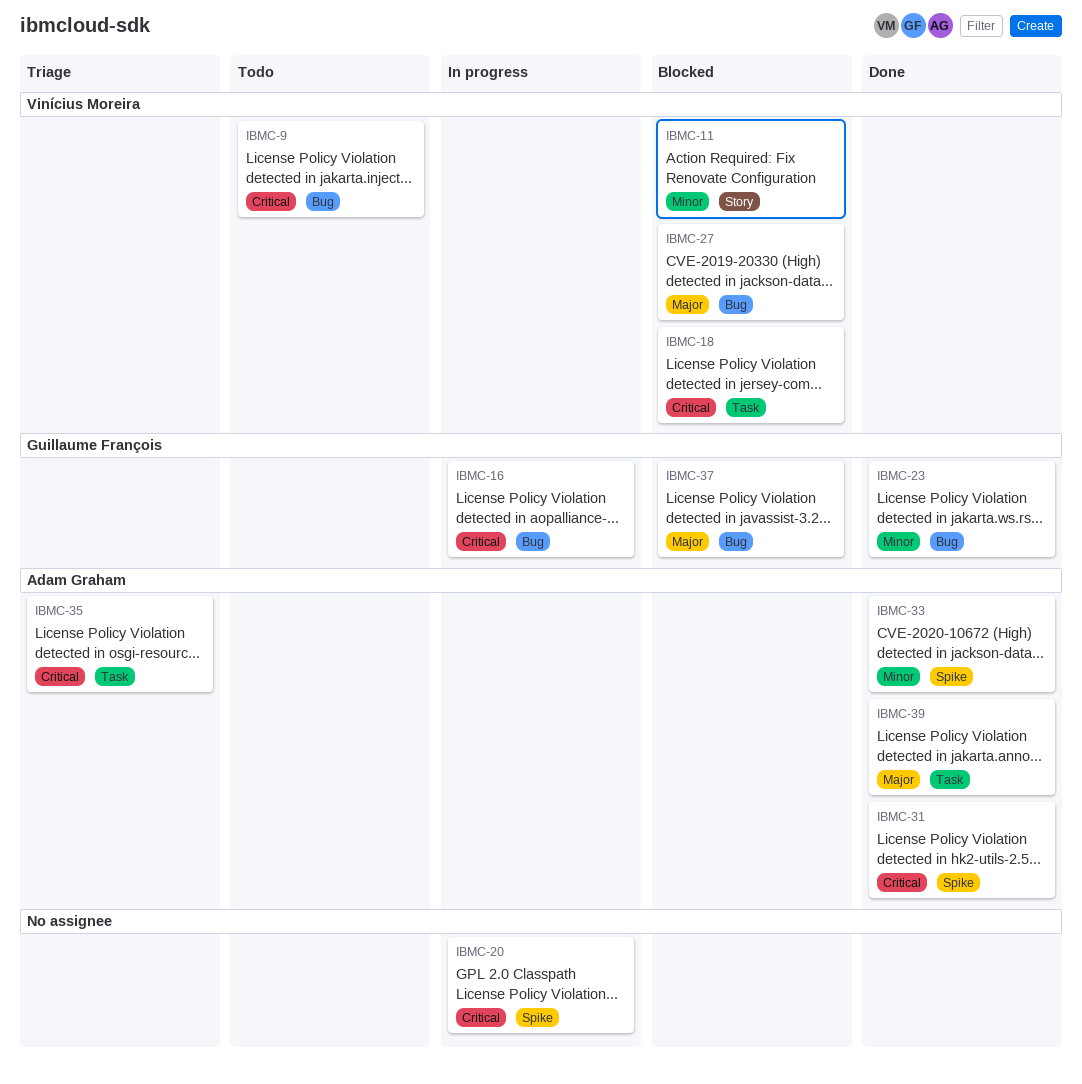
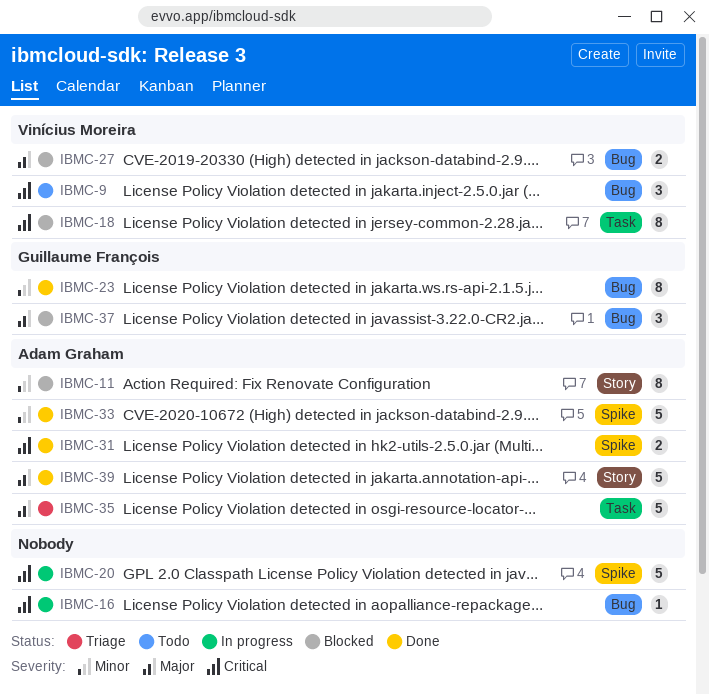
IBMC-11, owner: Vinícius Moreira -> Adam Graham
IBMC-16, owner: Guillaume François -> none
IBMC-35, priority: Critical -> Major
IBMC-39, label: Task -> Story

